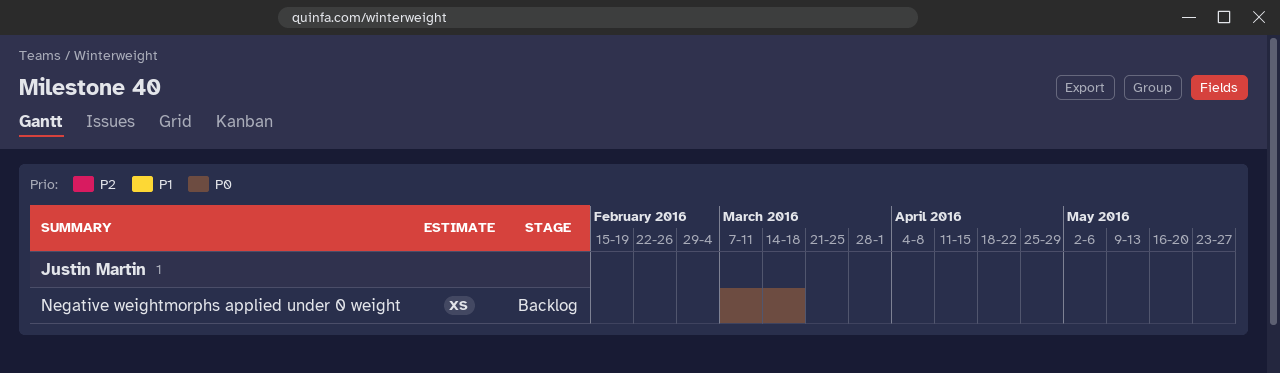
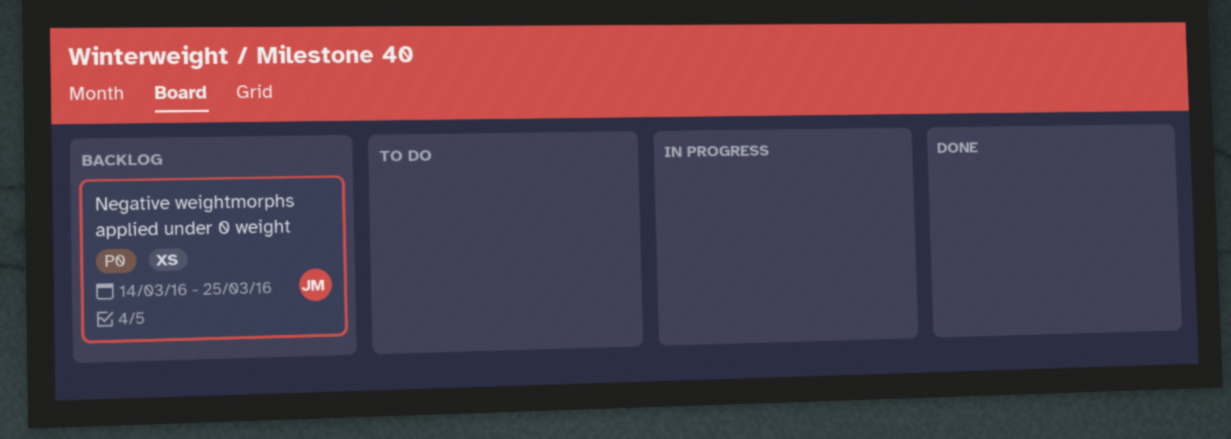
Negative weightmorphs applied under 0 weight, start: Mar 7 -> Mar 14
Negative weightmorphs applied under 0 weight, due: Mar 18 -> Mar 25

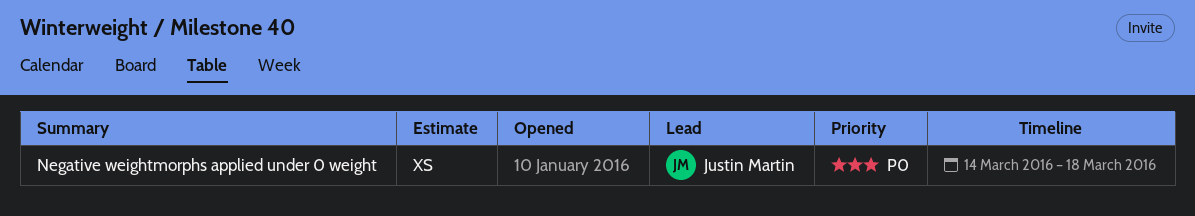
Negative weightmorphs applied under 0 weight, due: Mar 25 -> Mar 18

